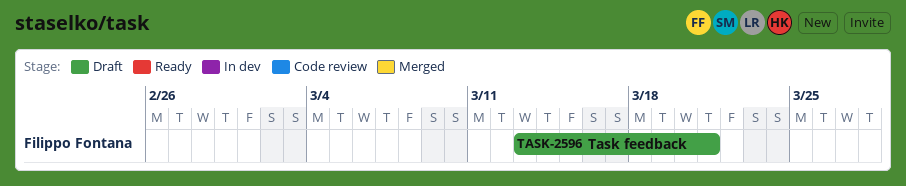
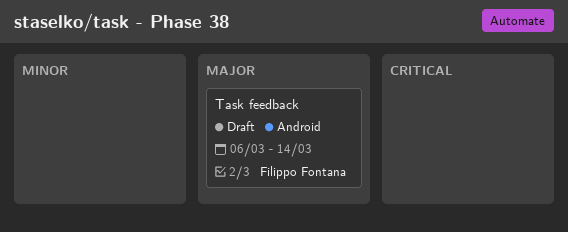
Task feedback, start: Mar 13 -> Mar 6
Task feedback, due: Mar 21 -> Mar 14

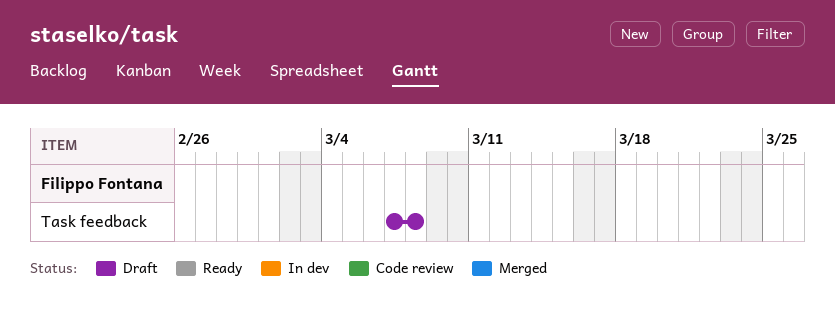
Task feedback, start: Mar 6 -> Mar 7
Task feedback, due: Mar 14 -> Mar 8

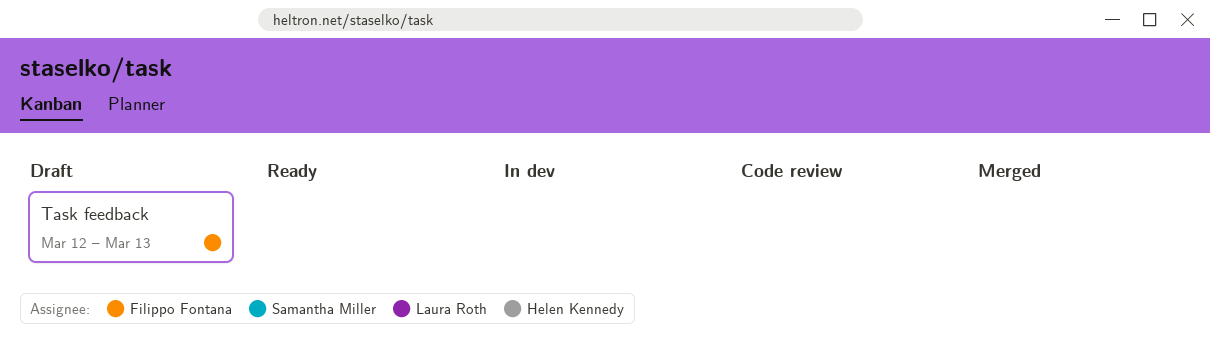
Task feedback, start: Mar 7 -> Mar 12
Task feedback, due: Mar 8 -> Mar 13

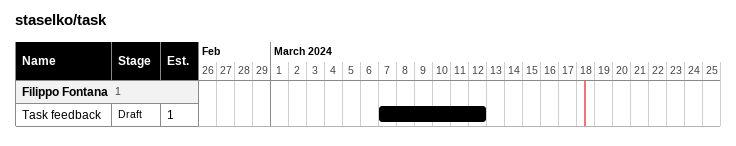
Task feedback, start: Mar 12 -> Mar 7
Task feedback, due: Mar 13 -> Mar 12

